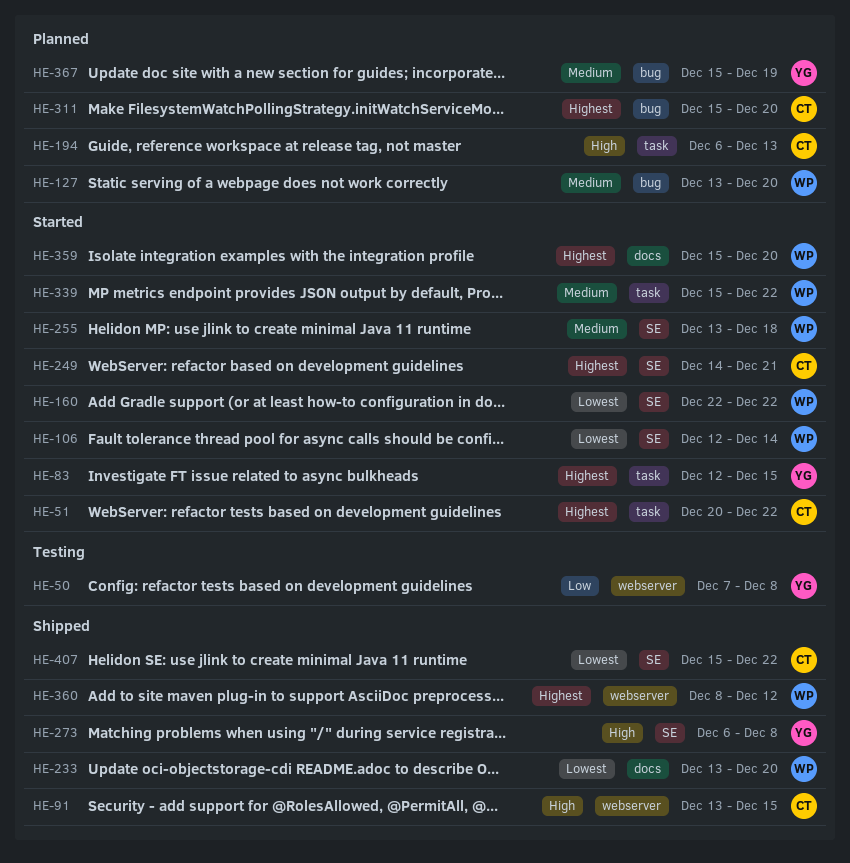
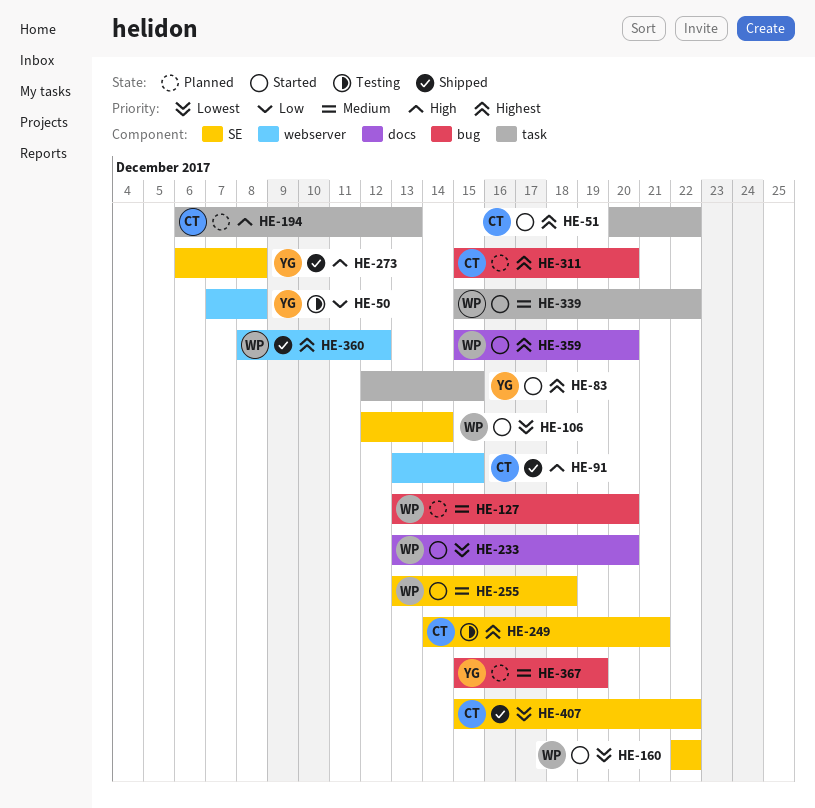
HE-233, status: Shipped -> Started
HE-249, status: Started -> Testing

